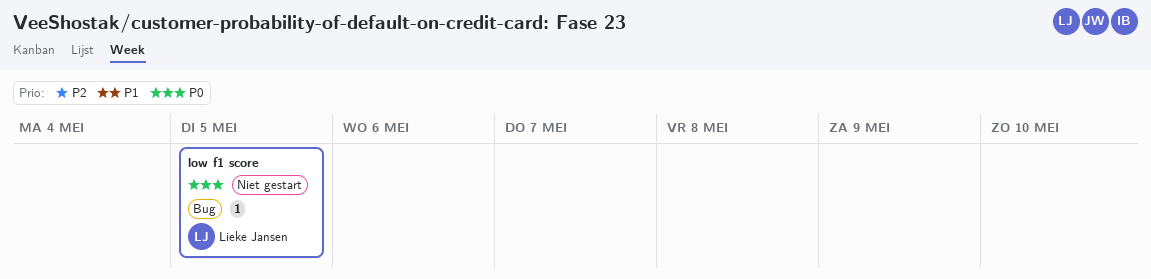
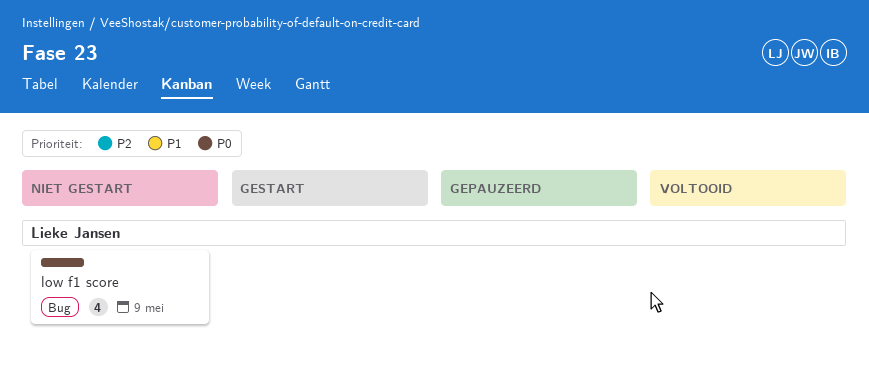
low f1 score, estimate: 1 -> 4
low f1 score, due: May 5 -> May 9

